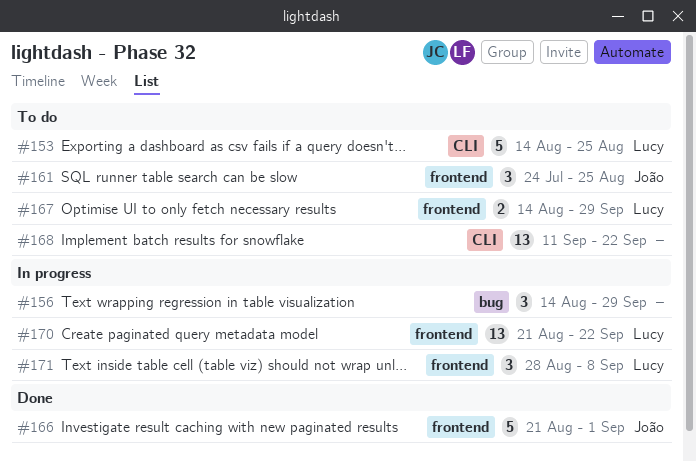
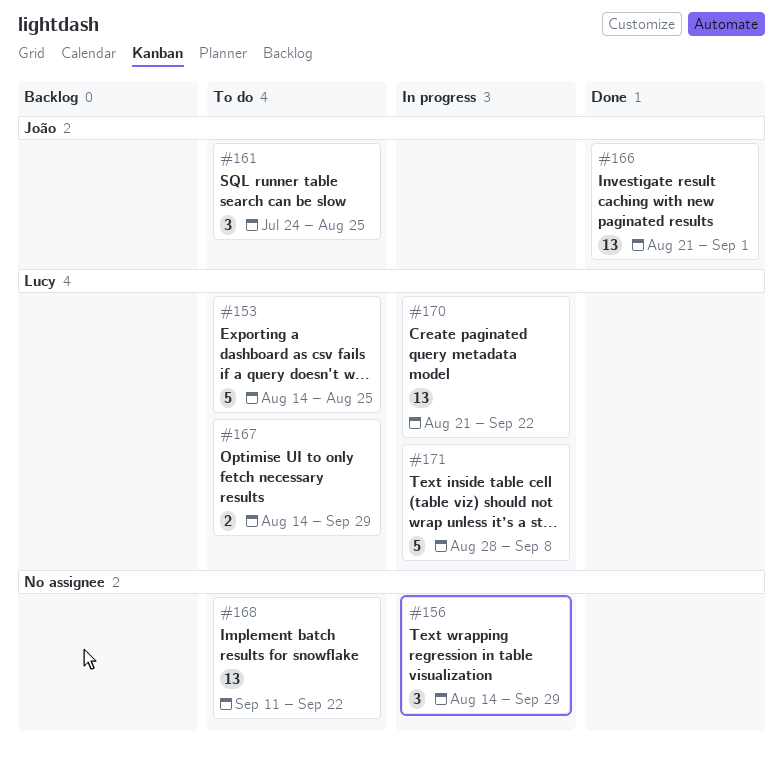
#166, estimate: 5 -> 13
#171, estimate: 3 -> 5

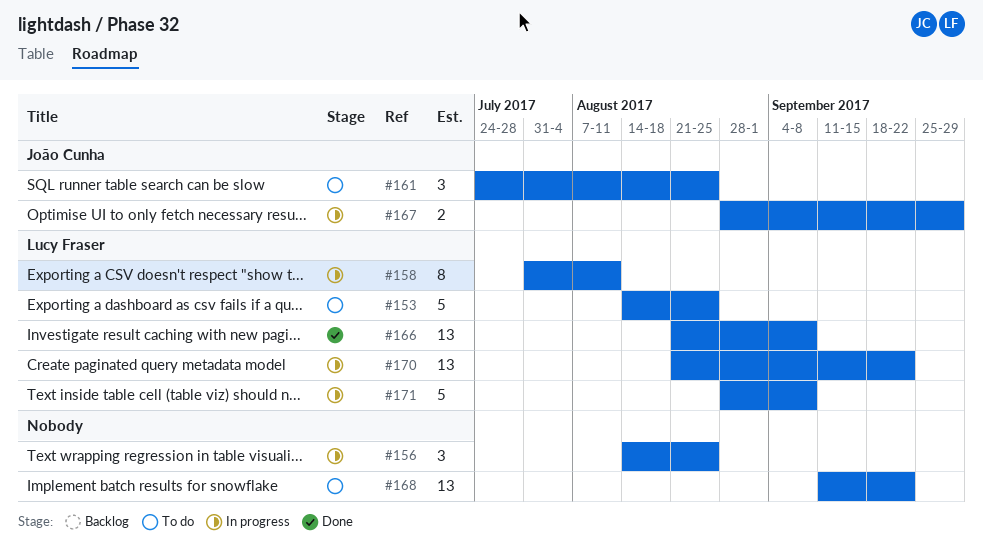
#156, due: Sep 29 -> Aug 25
#158: none -> present
#166, owner: João Cunha -> Lucy Fraser
#166, due: Sep 1 -> Sep 8
#167, status: To do -> In progress
#167, owner: Lucy Fraser -> João Cunha
#167, start: Aug 14 -> Aug 28

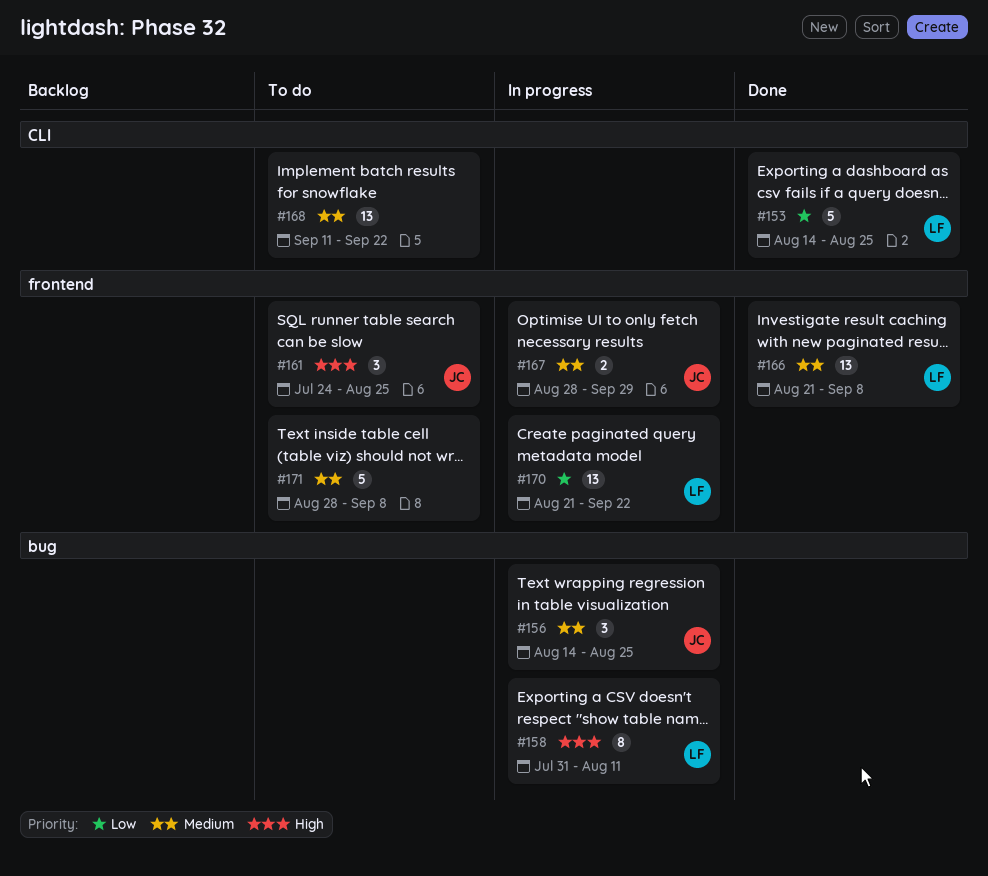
#153, status: To do -> Done
#156, owner: none -> João Cunha
#171, status: In progress -> To do
#171, owner: Lucy Fraser -> none

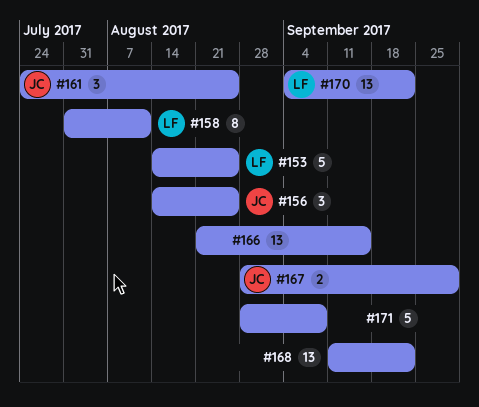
#166, owner: LF -> none
#166, due: Sep 8 -> Sep 15
#170, start: Aug 21 -> Sep 4

